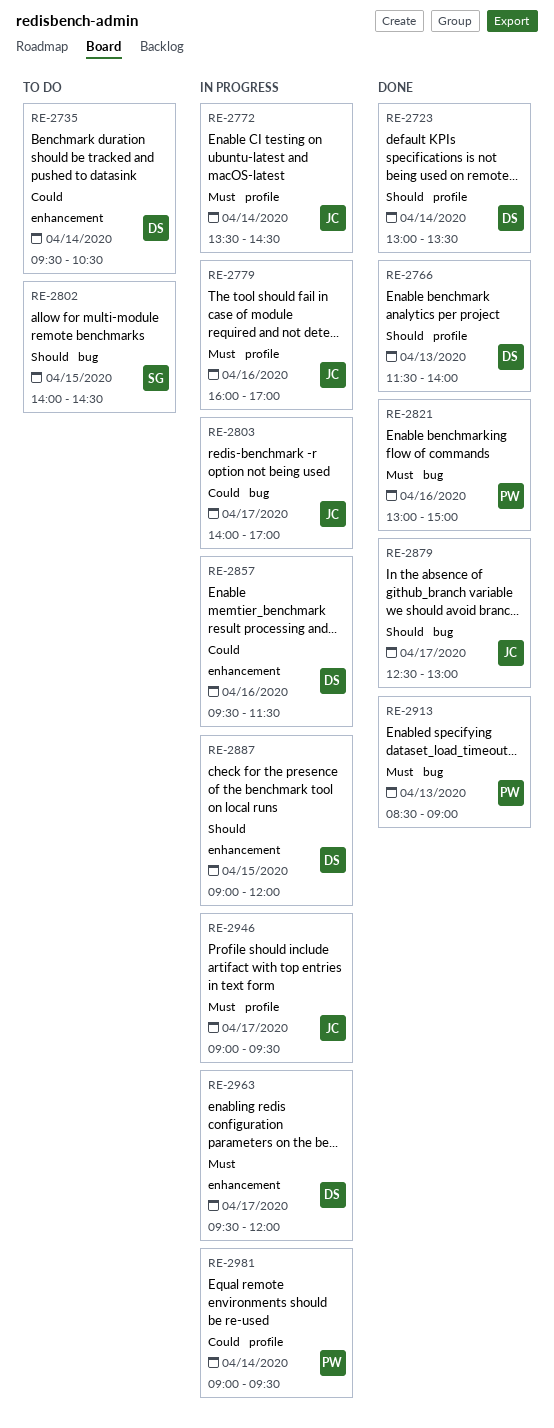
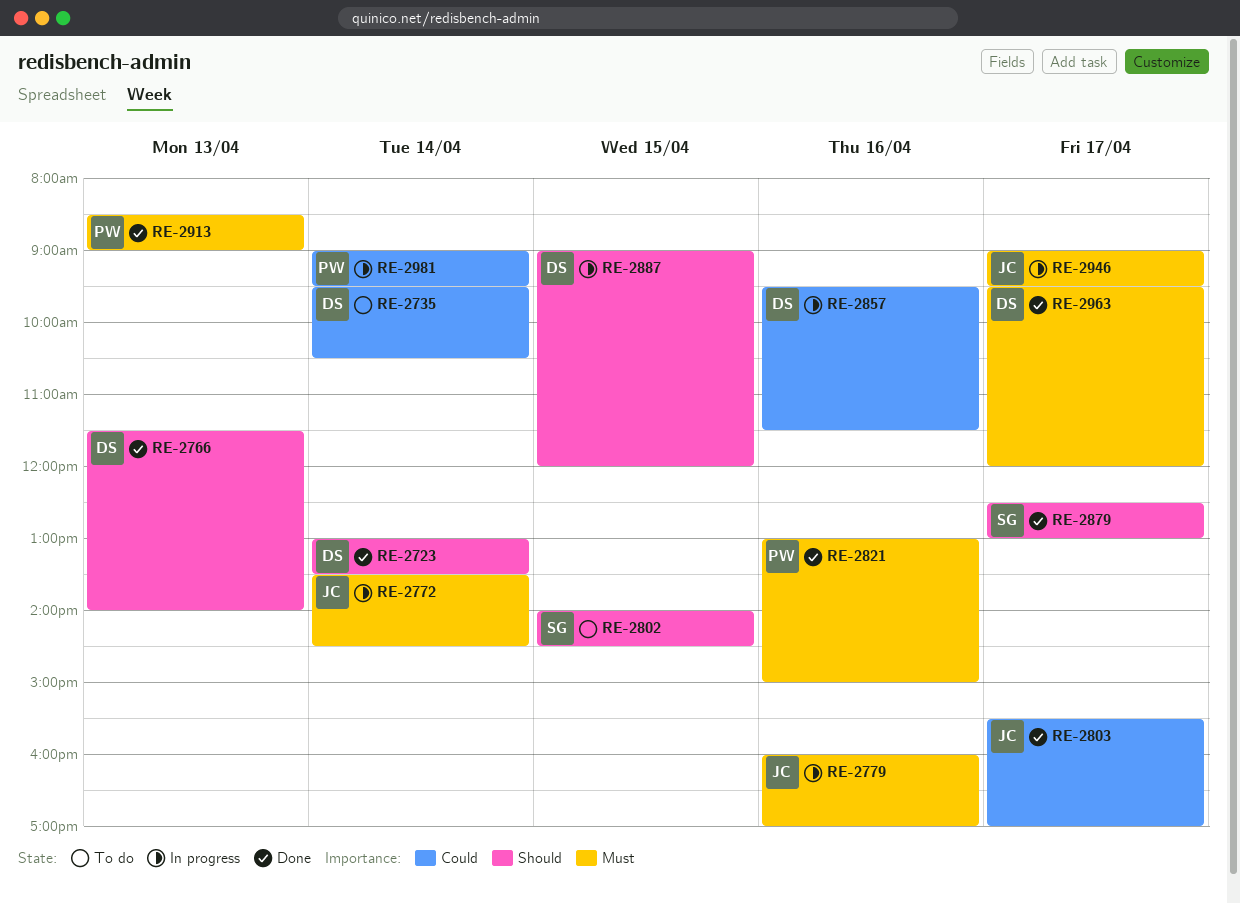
RE-2803, status: In progress -> Done
RE-2803, begins: 14:00 -> 15:30
RE-2879, owner: JC -> SG
RE-2963, status: In progress -> Done

